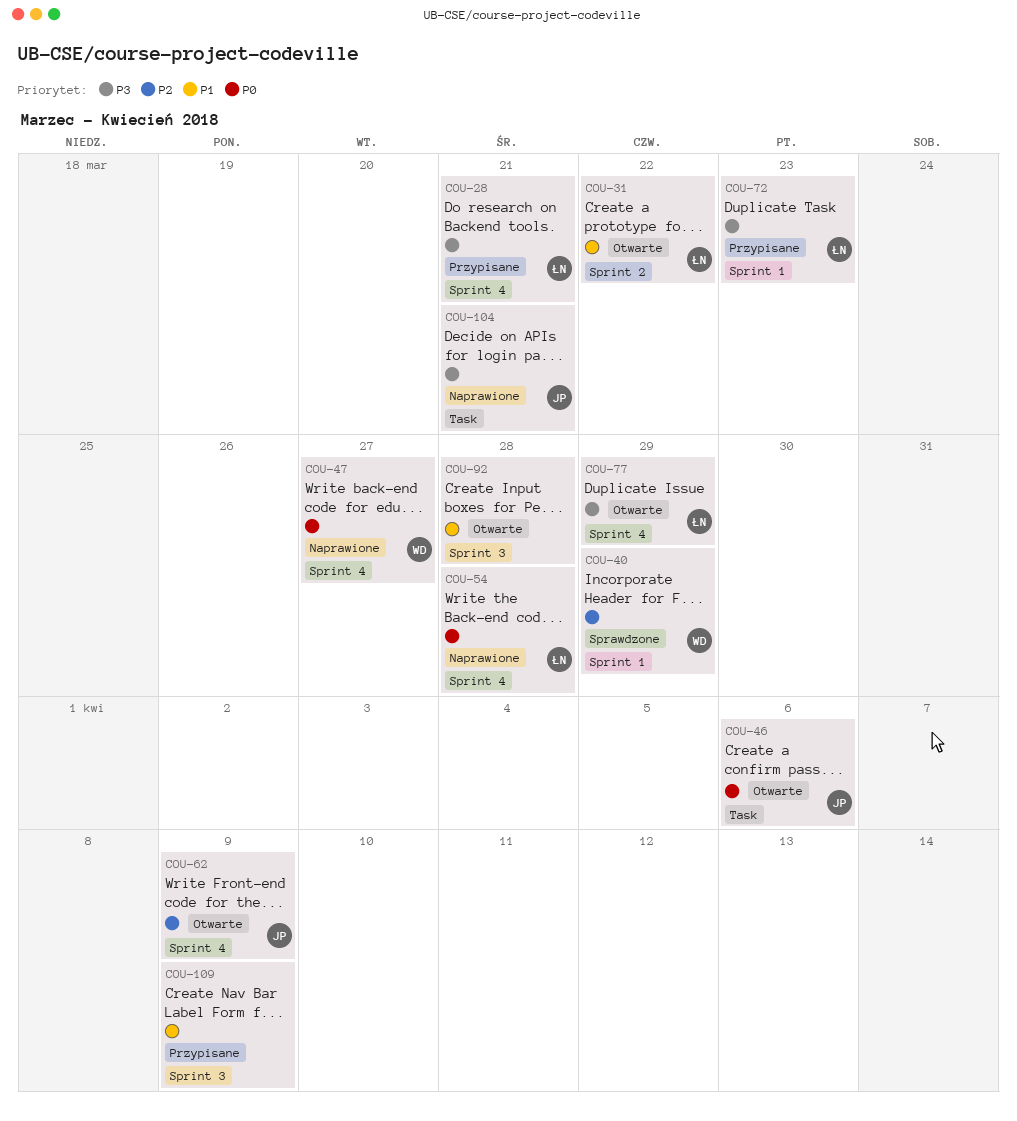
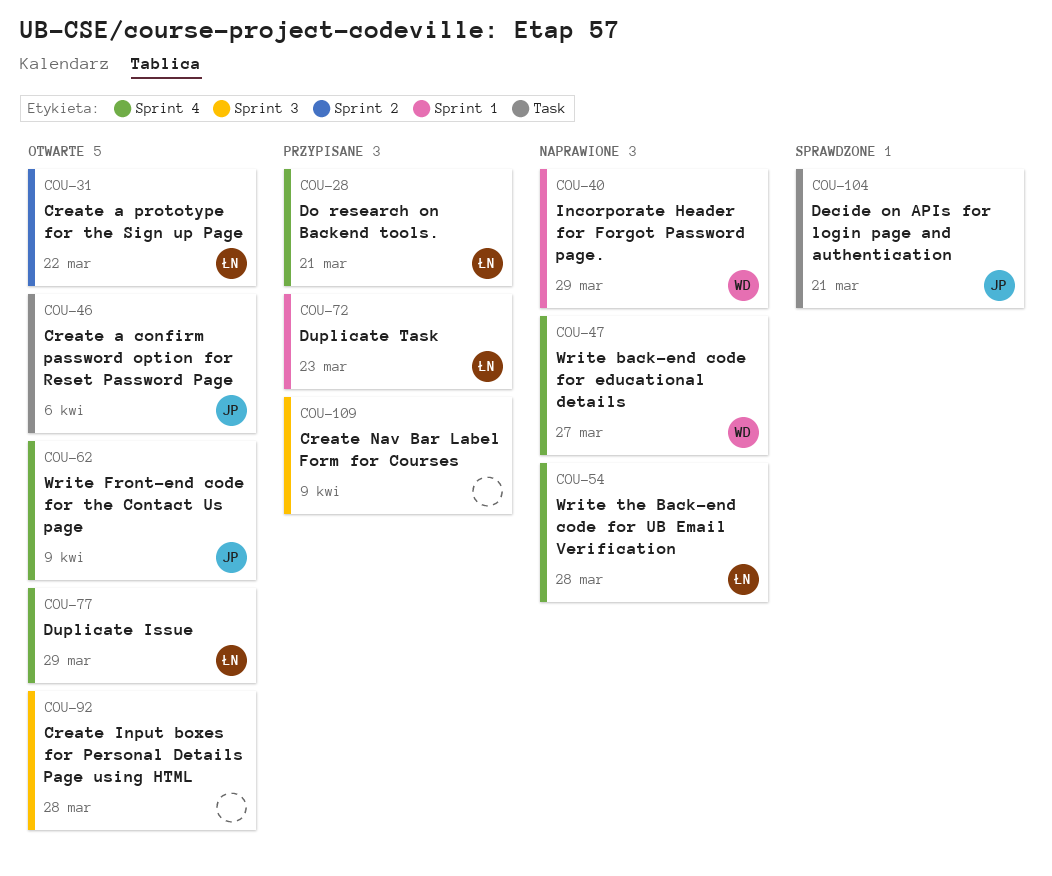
COU-40, status: Sprawdzone -> Naprawione
COU-104, status: Naprawione -> Sprawdzone

